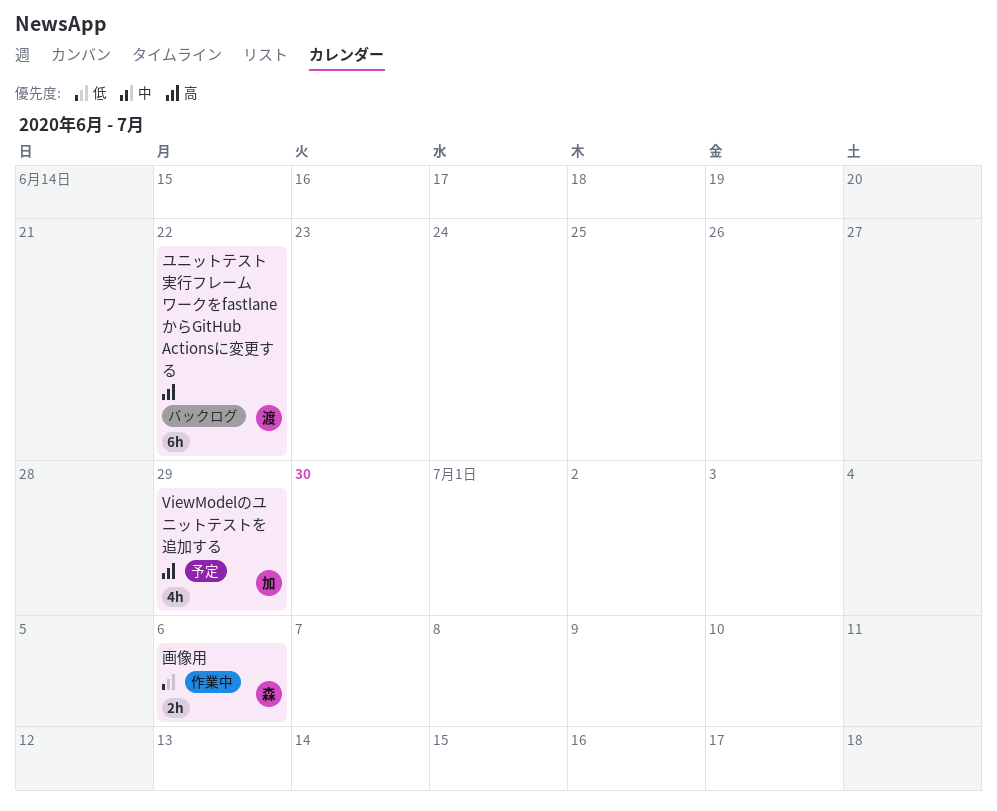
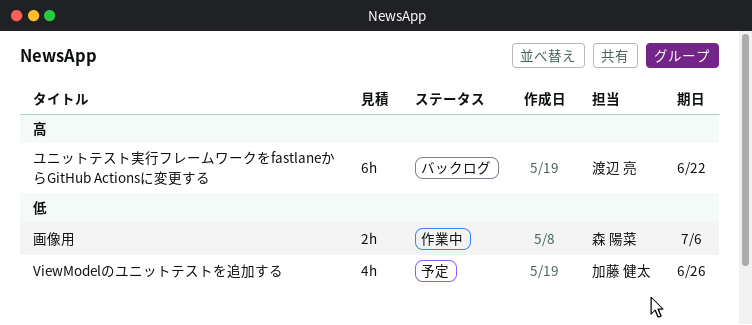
ViewModelのユニットテストを追加する, priority: 高 -> 低
ViewModelのユニットテストを追加する, due: Jun 29 -> Jun 26

